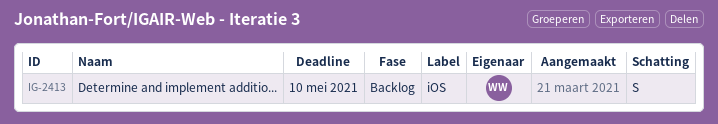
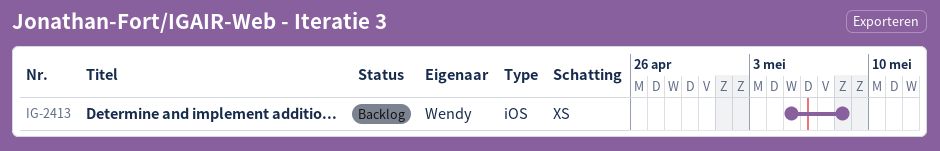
IG-2413, estimate: S -> XS
IG-2413, due: May 10 -> May 8

